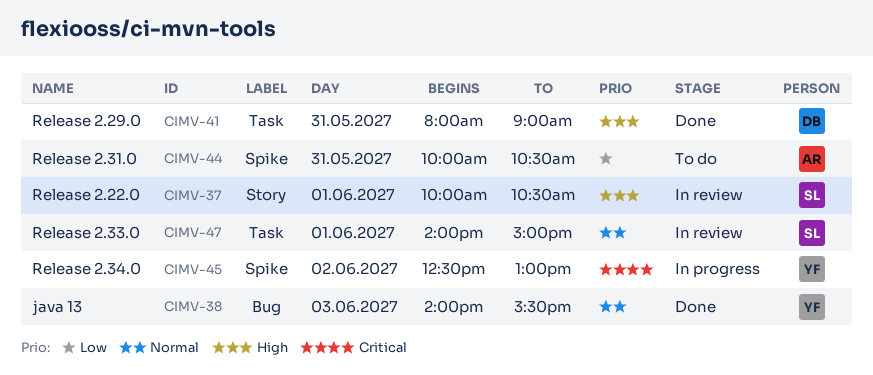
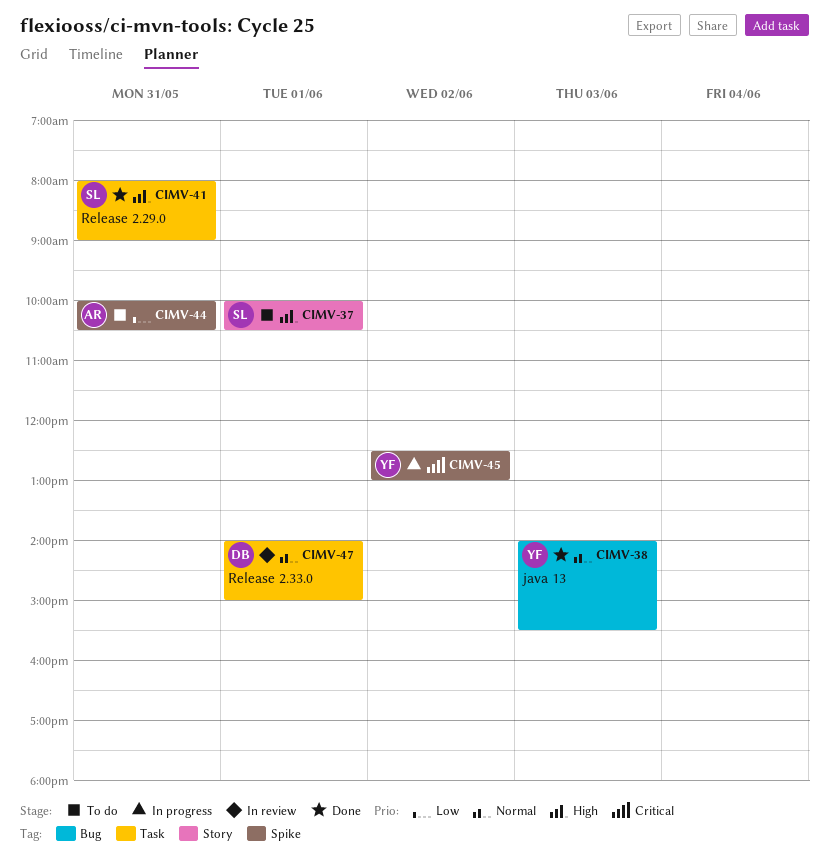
CIMV-37, status: In review -> To do
CIMV-41, owner: DB -> SL
CIMV-47, owner: SL -> DB

